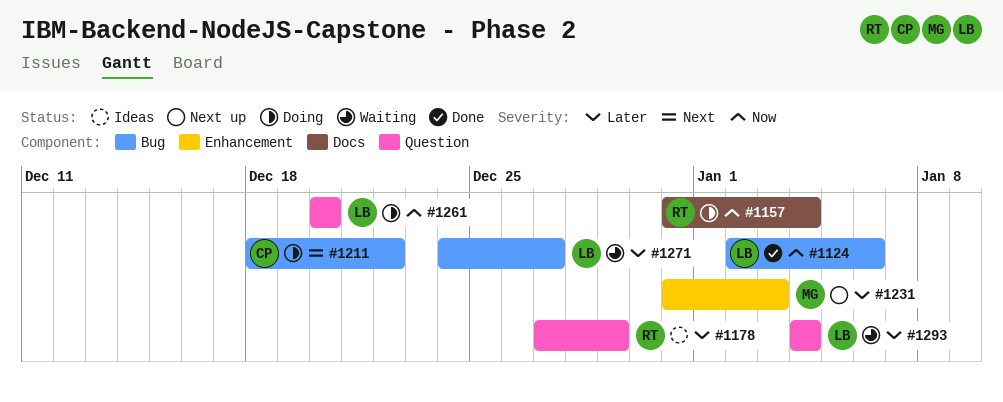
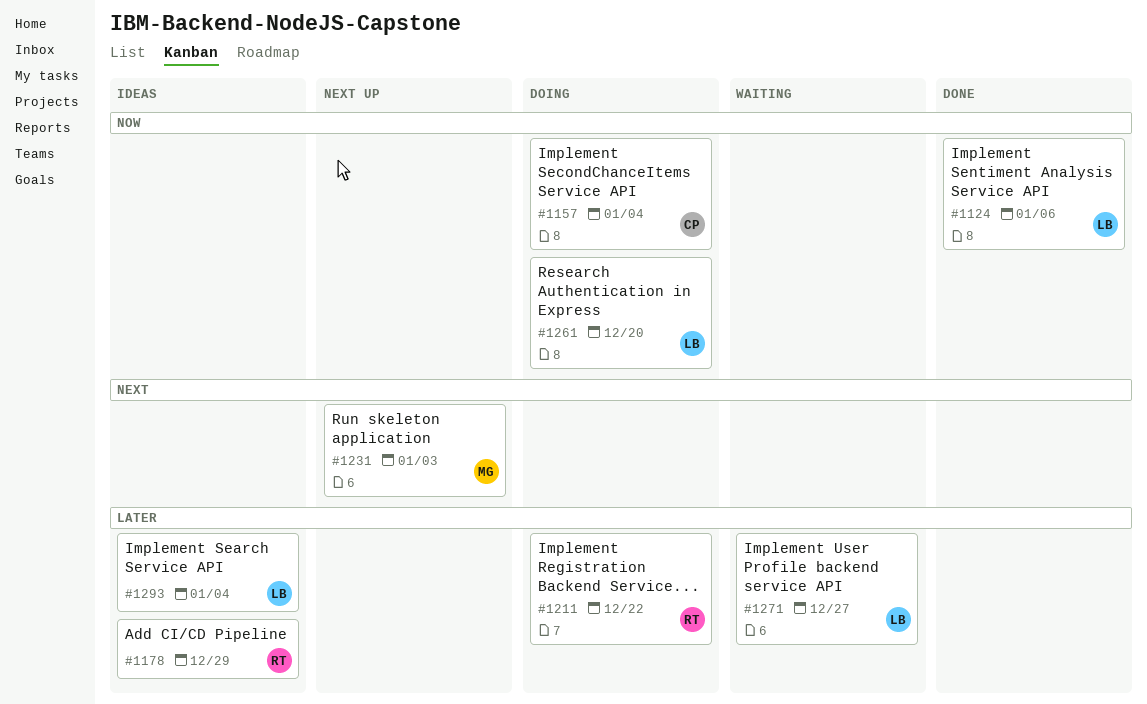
#1157, owner: RT -> CP
#1211, owner: CP -> RT
#1211, priority: Next -> Later
#1231, priority: Later -> Next
#1293, status: Waiting -> Ideas

